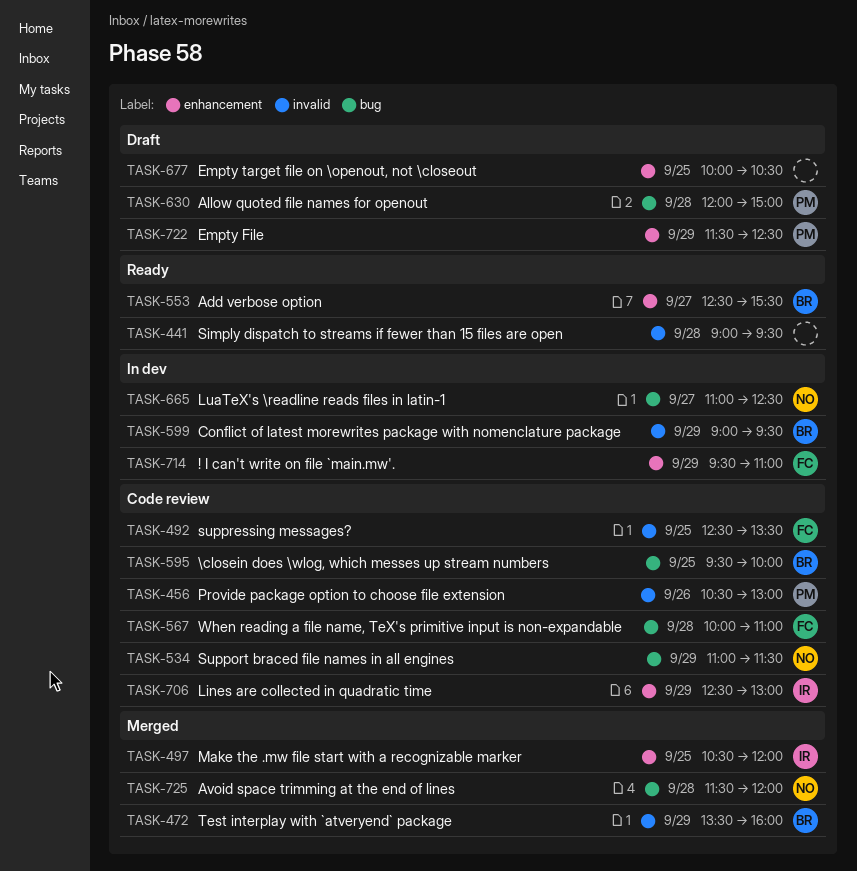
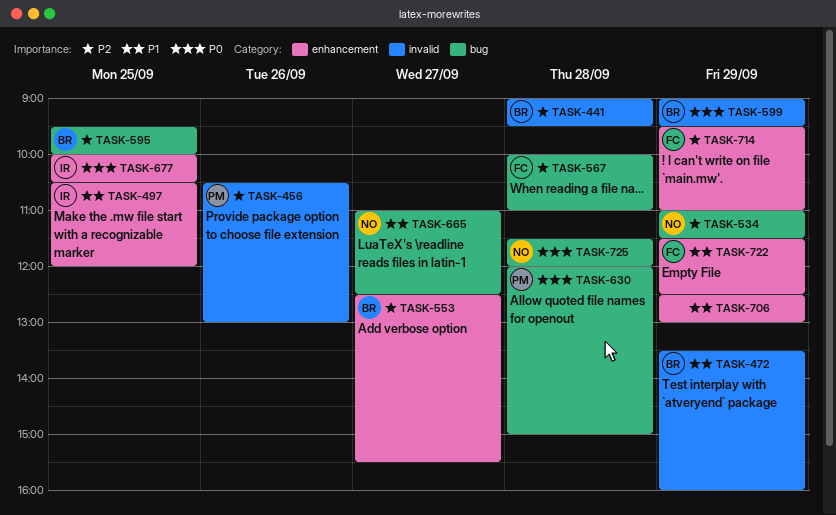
TASK-441, owner: none -> BR
TASK-492: present -> none
TASK-677, owner: none -> IR
TASK-706, owner: IR -> none
TASK-722, owner: PM -> FC

